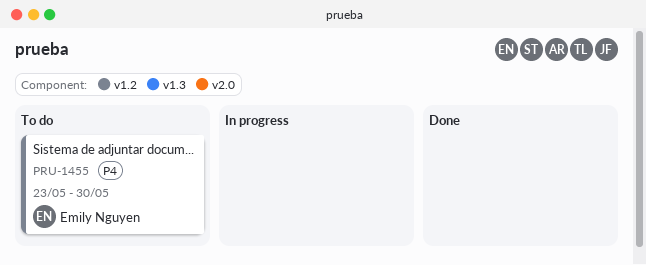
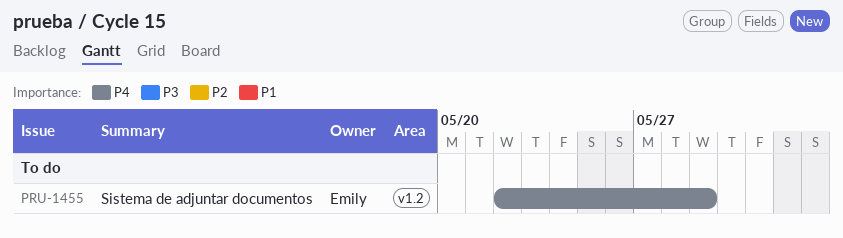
PRU-1455, start: May 23 -> May 22
PRU-1455, due: May 30 -> May 29

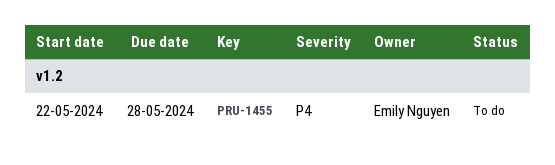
PRU-1455, due: May 29 -> May 28

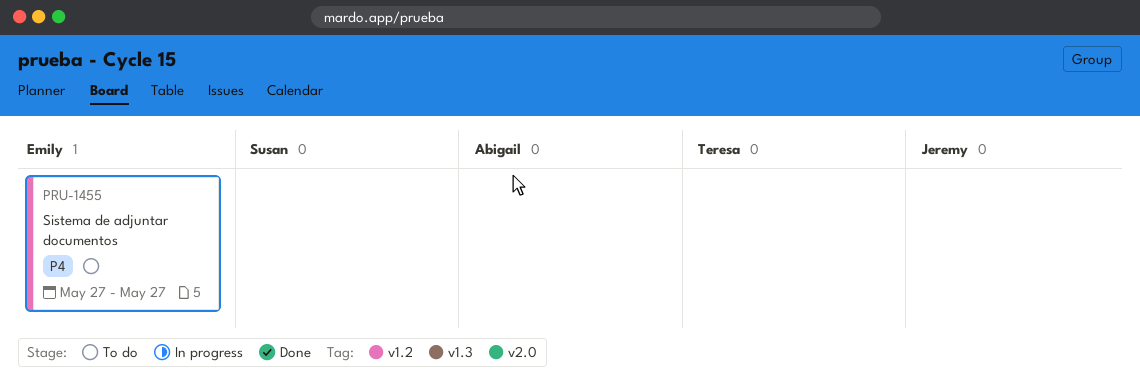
PRU-1455, start: May 22 -> May 27
PRU-1455, due: May 28 -> May 27

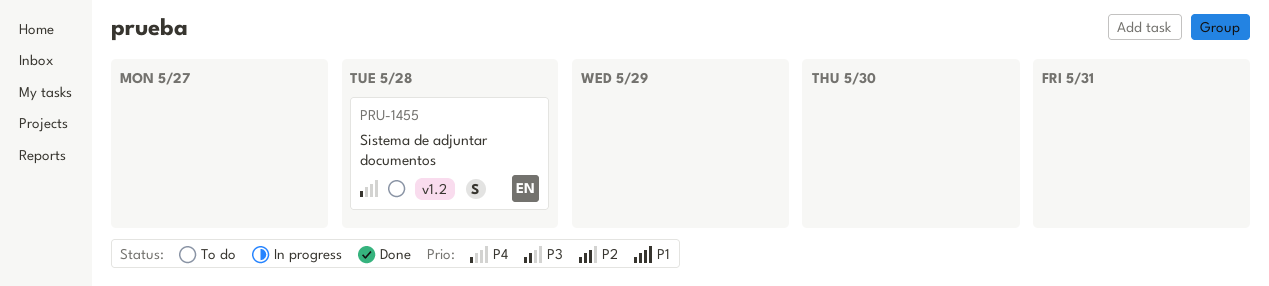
PRU-1455, due: May 27 -> May 28

